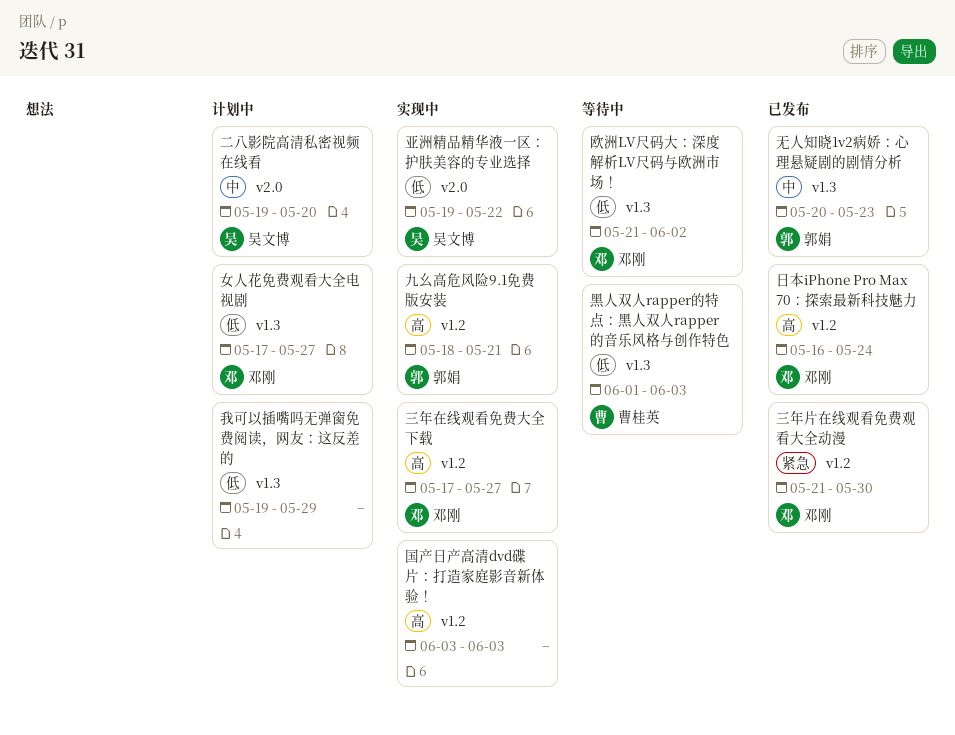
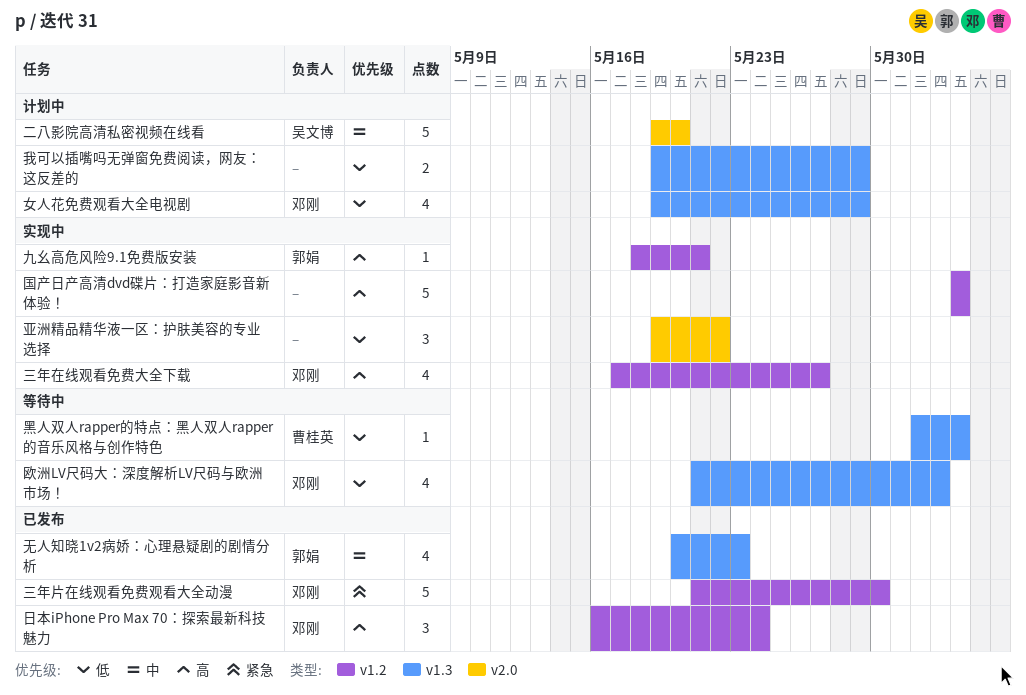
亚洲精品精华液一区：护肤美容的专业选择, owner: 吴文博 -> none
女人花免费观看大全电视剧, start: May 17 -> May 19
女人花免费观看大全电视剧, due: May 27 -> May 29

